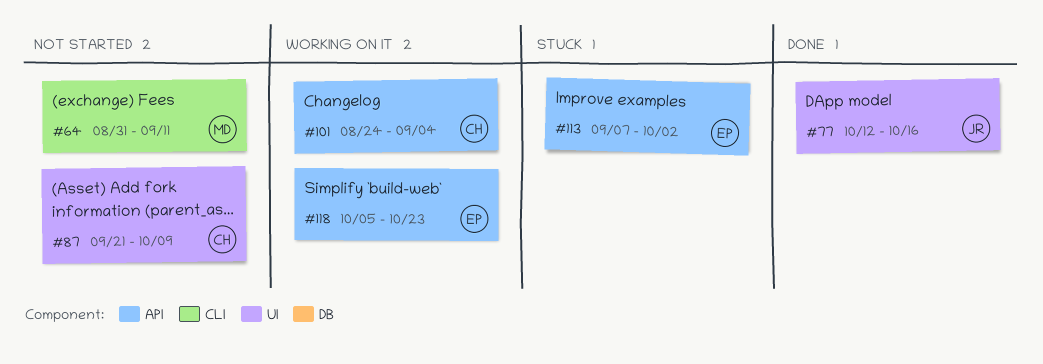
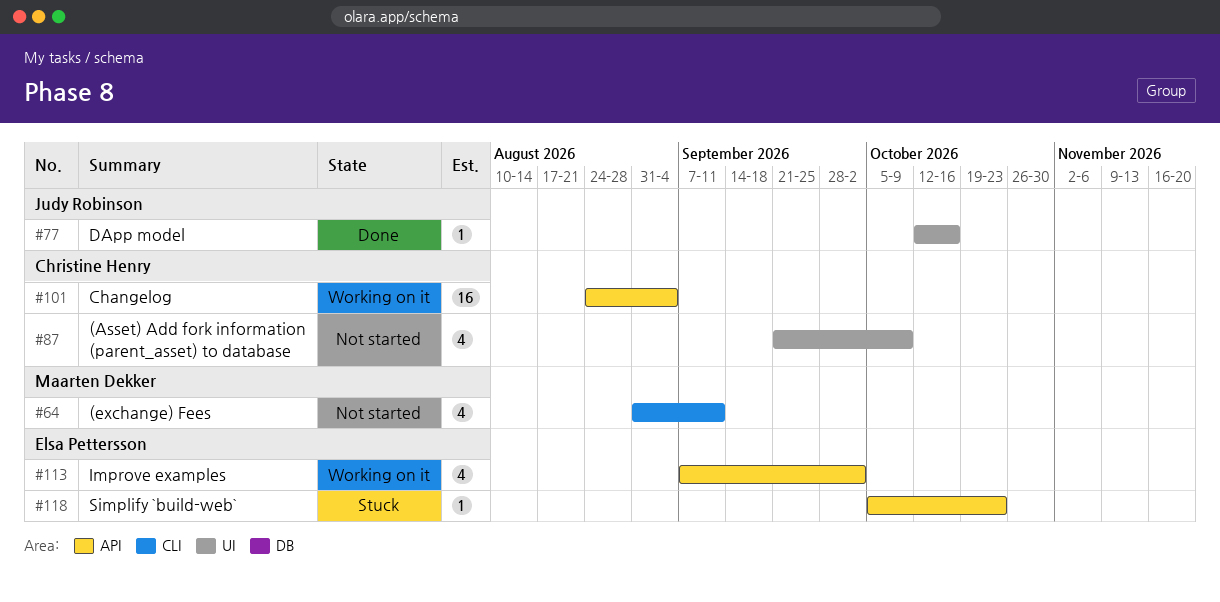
#113, status: Stuck -> Working on it
#118, status: Working on it -> Stuck

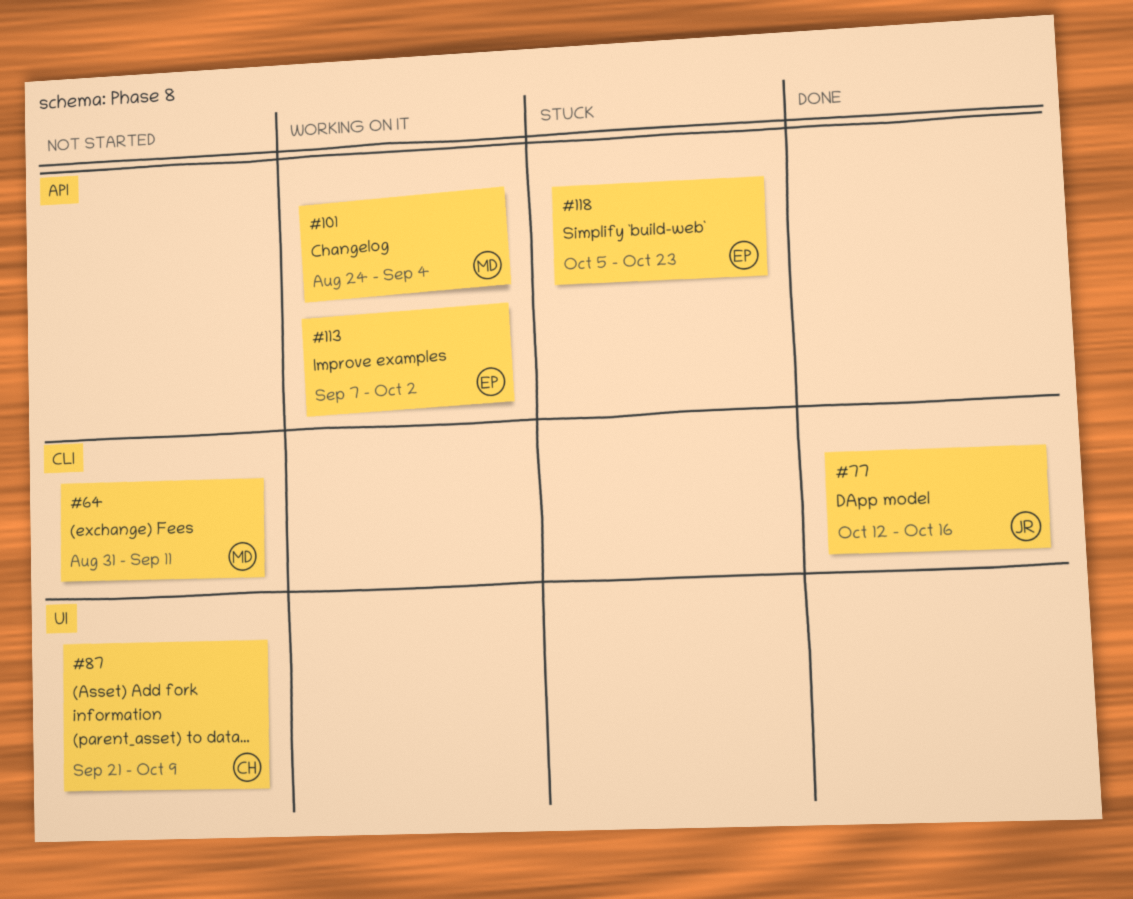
#77, label: UI -> CLI
#101, owner: Christine Henry -> Maarten Dekker

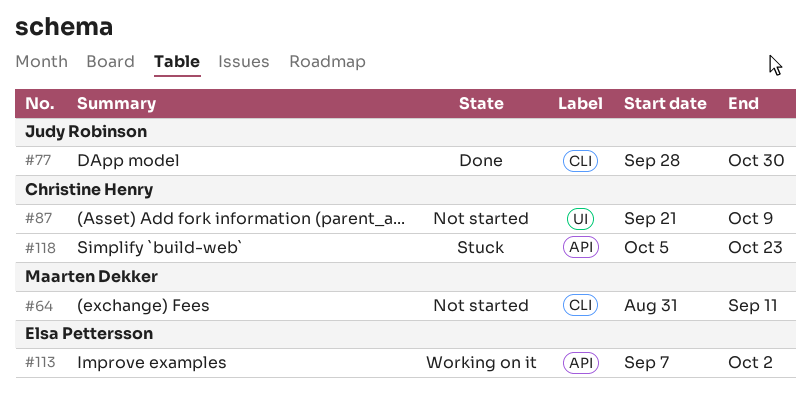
#77, start: Oct 12 -> Sep 28
#77, due: Oct 16 -> Oct 30
#101: present -> none
#118, owner: Elsa Pettersson -> Christine Henry

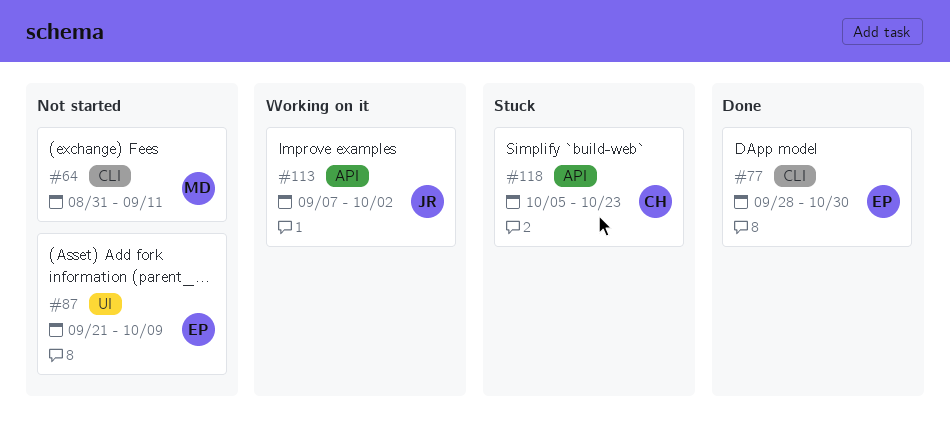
#77, owner: Judy Robinson -> Elsa Pettersson
#87, owner: Christine Henry -> Elsa Pettersson
#113, owner: Elsa Pettersson -> Judy Robinson

